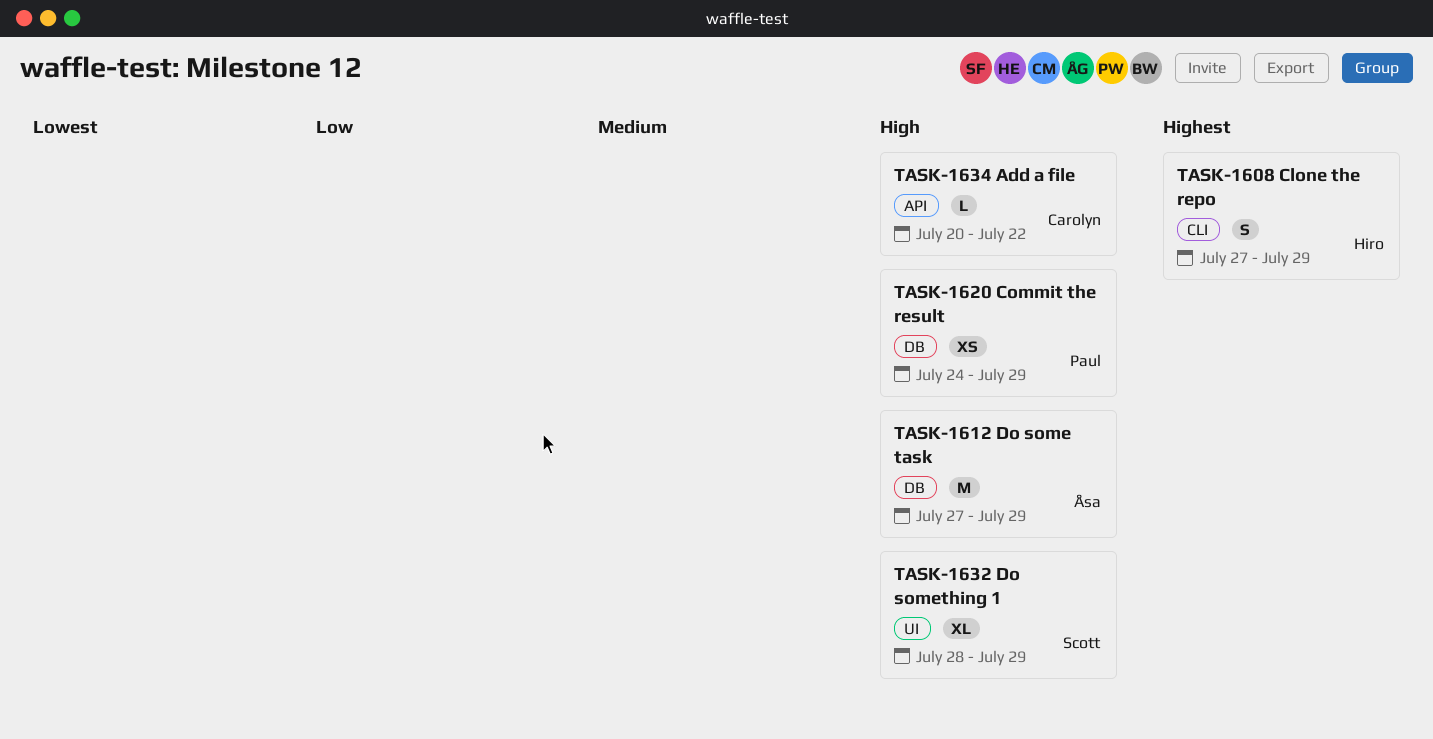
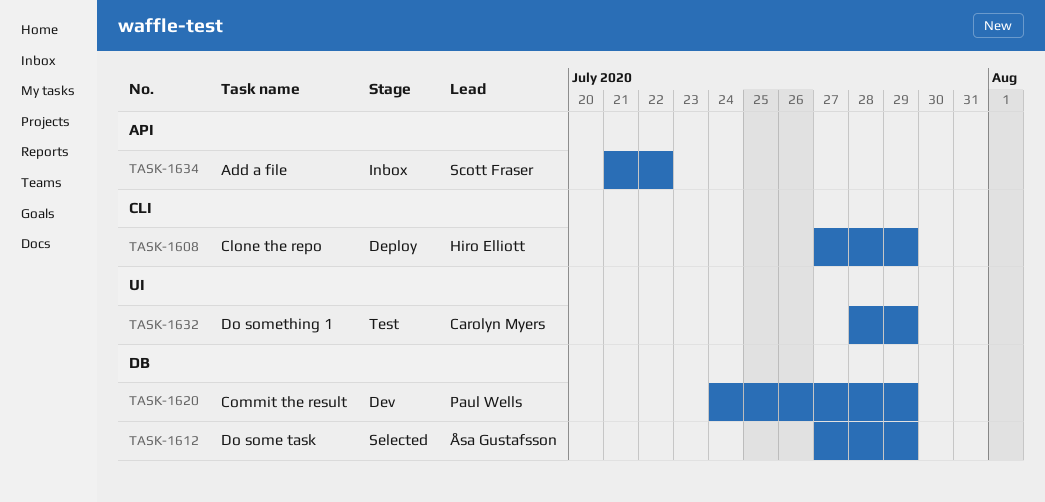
TASK-1632, owner: Scott Fraser -> Carolyn Myers
TASK-1634, owner: Carolyn Myers -> Scott Fraser
TASK-1634, start: Jul 20 -> Jul 21

